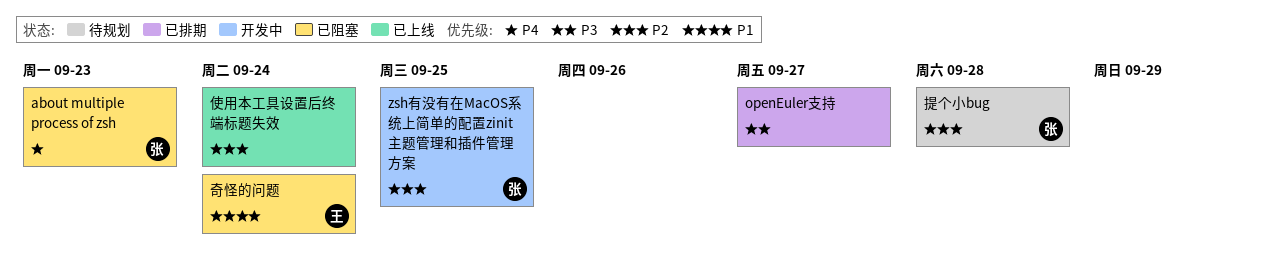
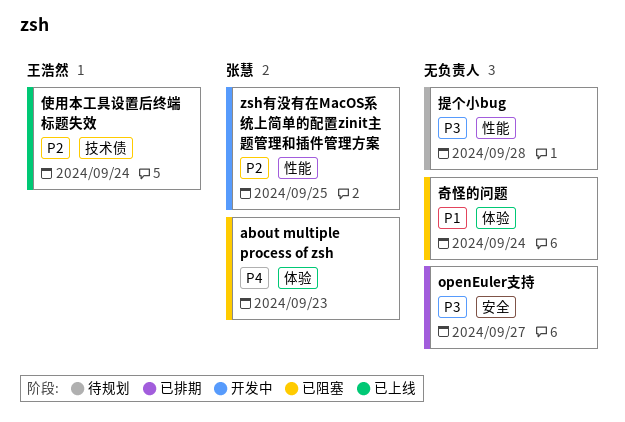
使用本工具设置后终端标题失效, owner: none -> 王浩然
奇怪的问题, owner: 王浩然 -> none
提个小bug, owner: 张慧 -> none
提个小bug, priority: P2 -> P3

